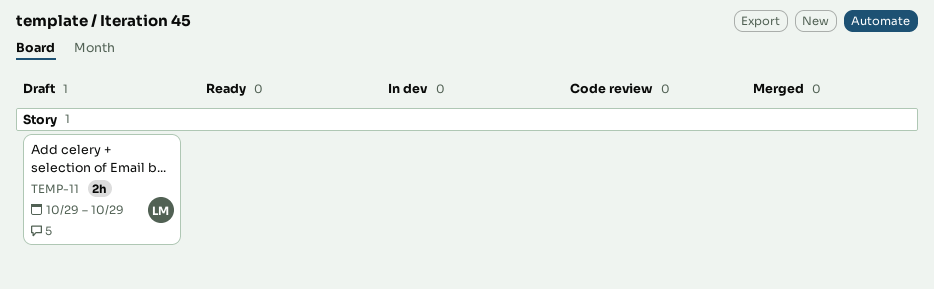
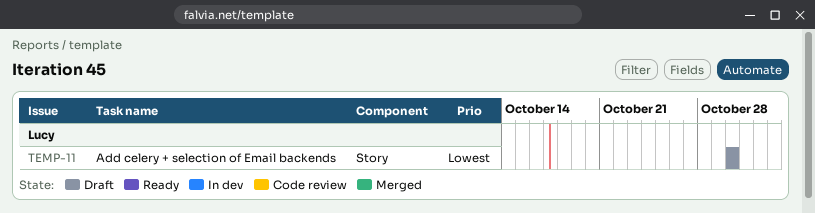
TEMP-11, start: Oct 29 -> Oct 30
TEMP-11, due: Oct 29 -> Oct 30

